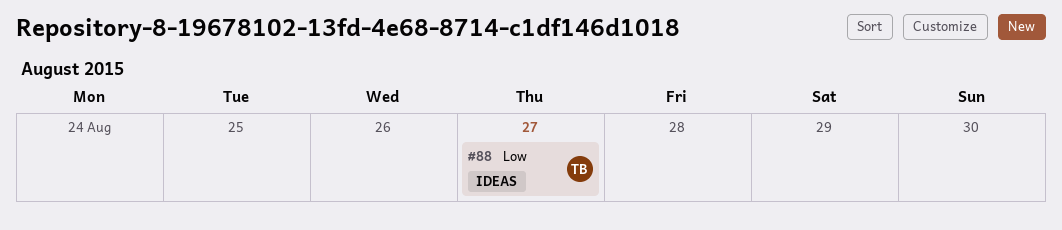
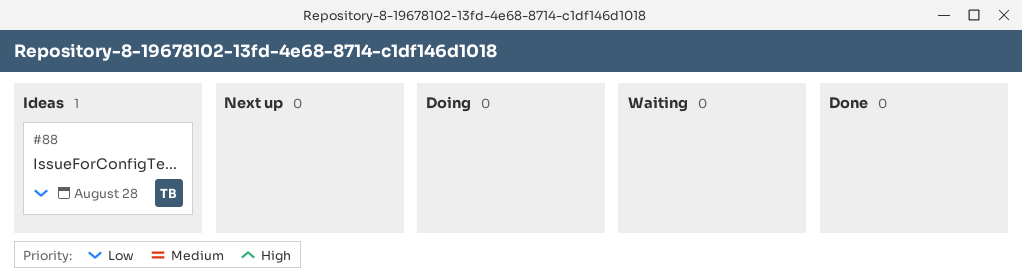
#88, due: Aug 27 -> Aug 28

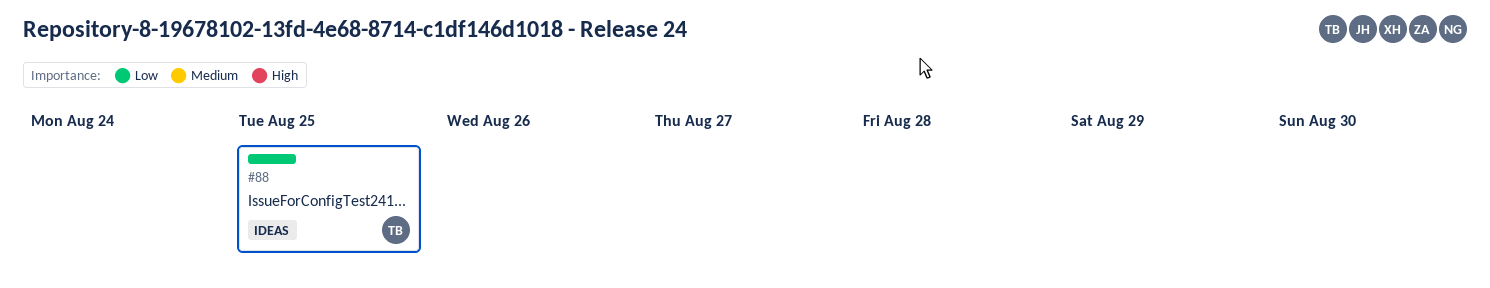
#88, due: Aug 28 -> Aug 25

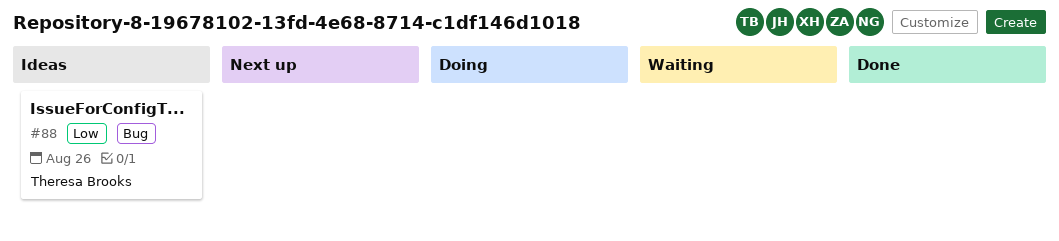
#88, due: Aug 25 -> Aug 26

